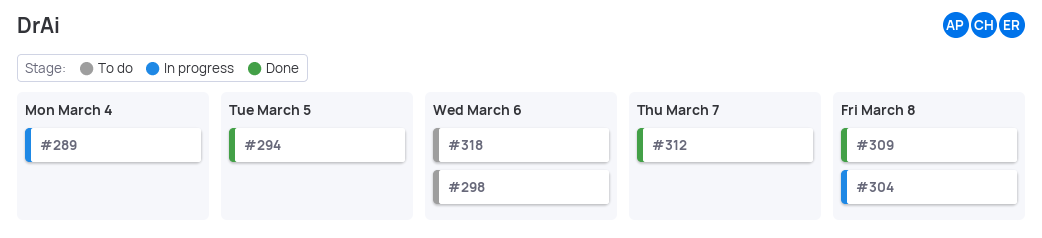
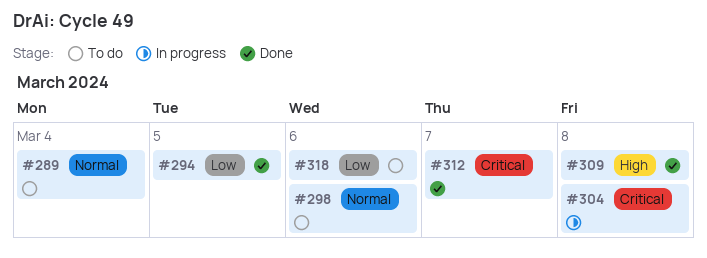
#289, status: In progress -> To do

